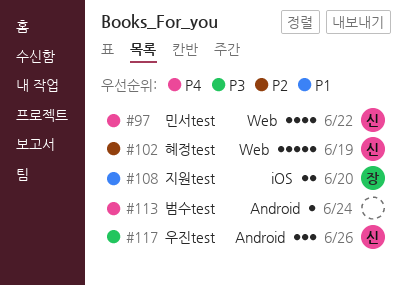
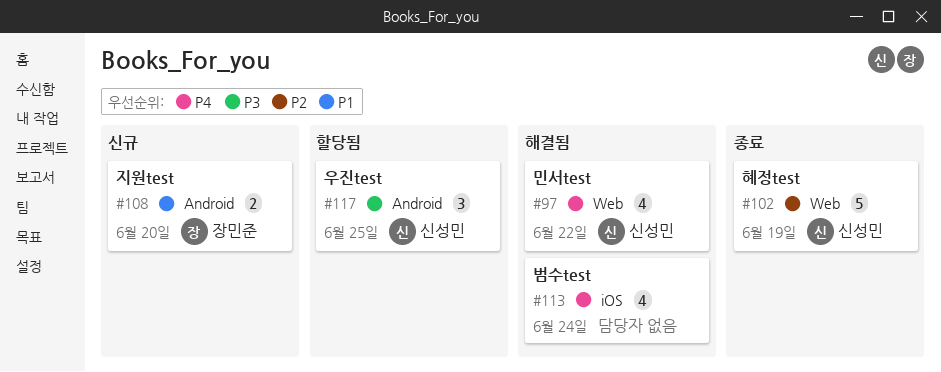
#108, label: iOS -> Android
#113, label: Android -> iOS
#113, estimate: 1 -> 4
#117, due: Jun 26 -> Jun 25

